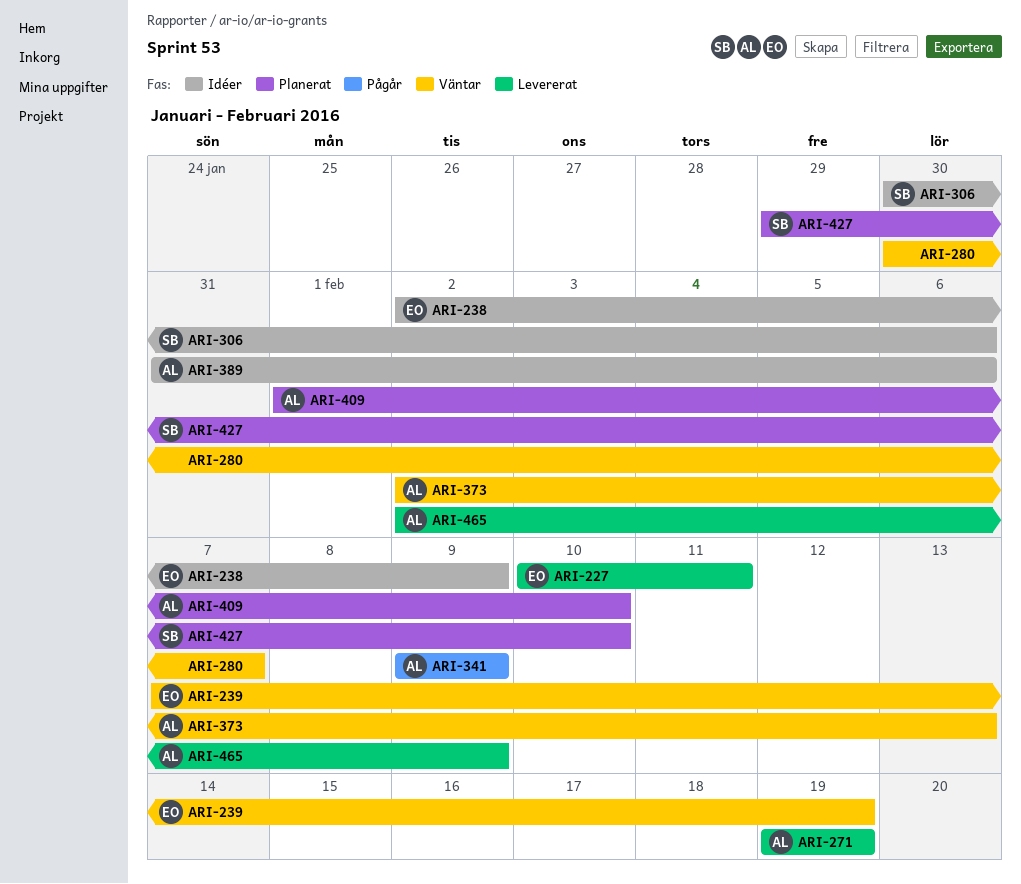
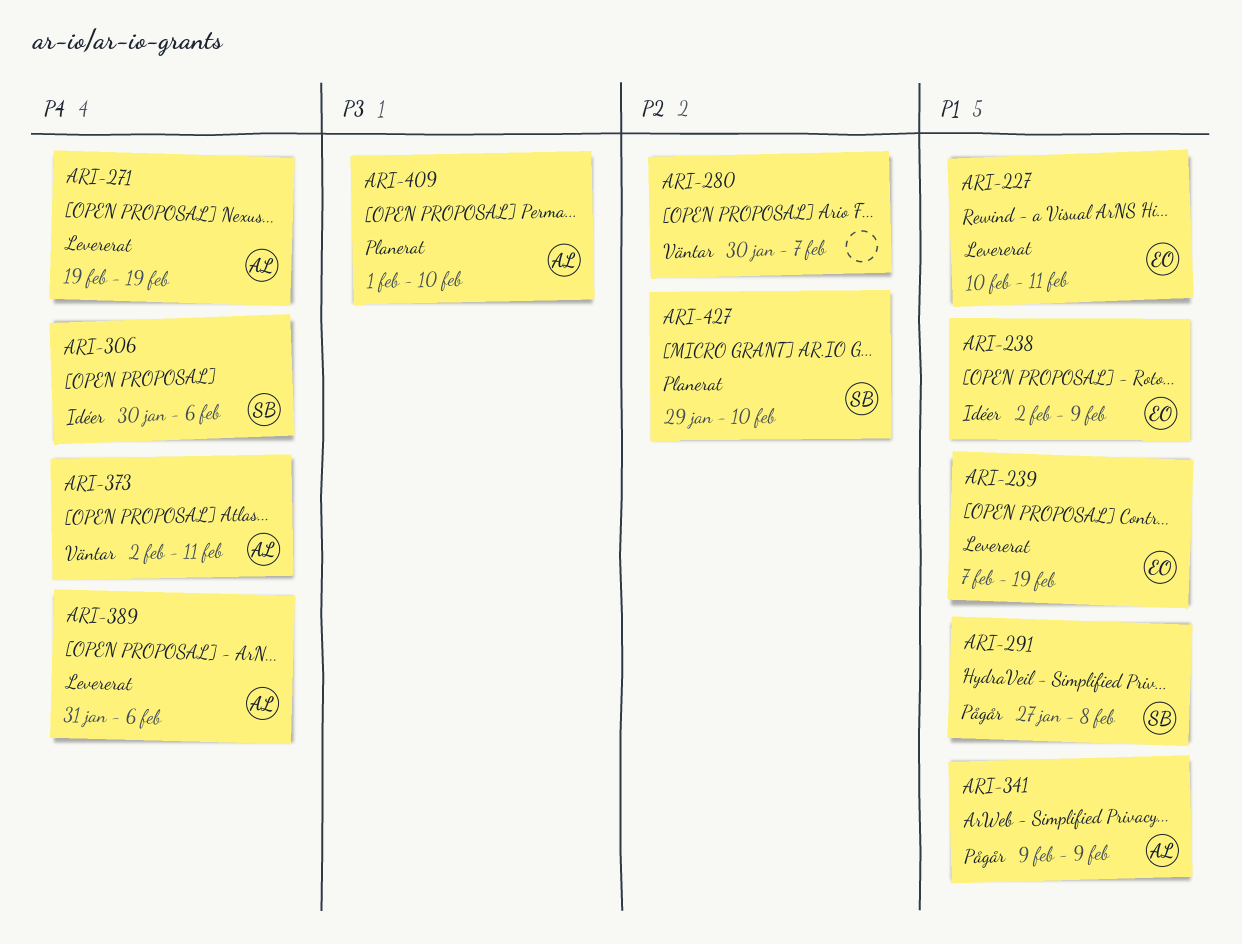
ARI-239, status: Väntar -> Levererat
ARI-291: none -> present
ARI-373, due: Feb 13 -> Feb 11
ARI-389, status: Idéer -> Levererat
ARI-465: present -> none

